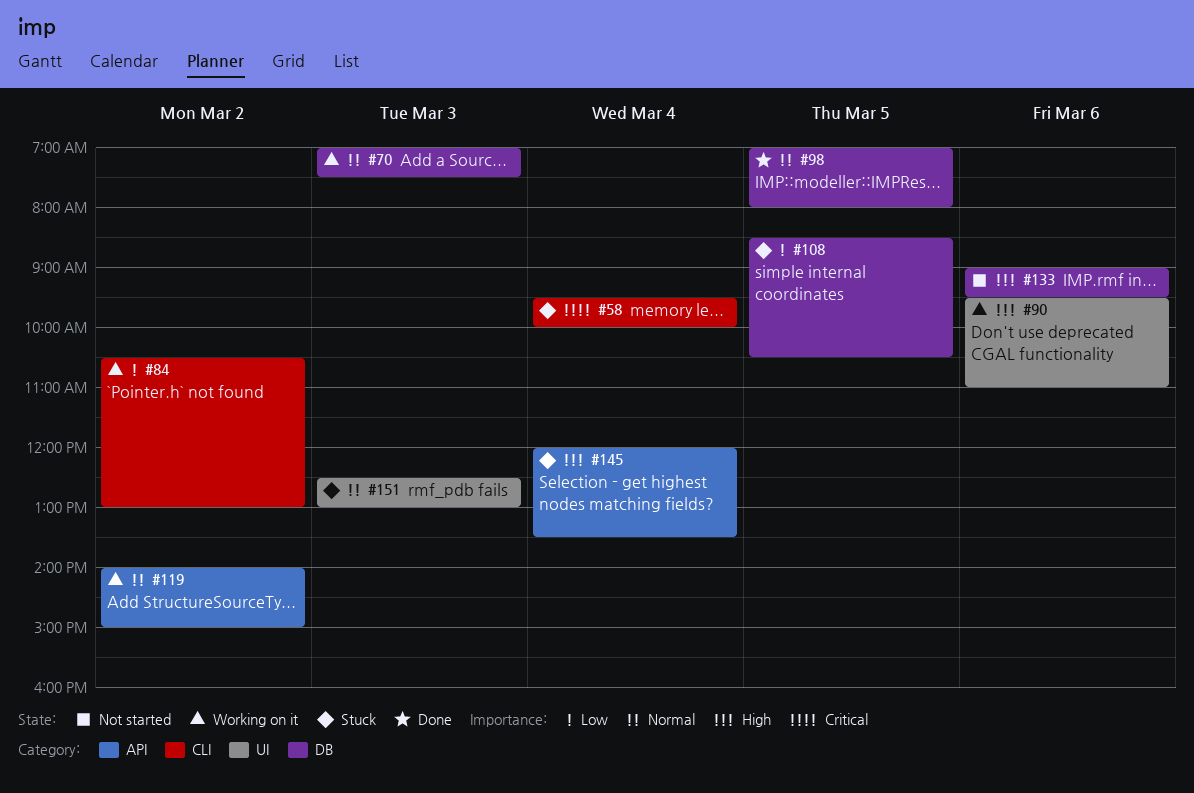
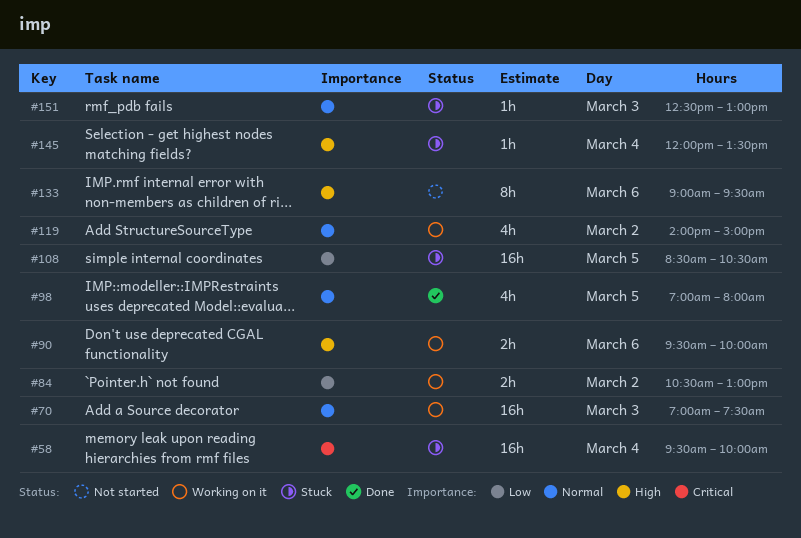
#90, ends: 11:00 -> 10:00

